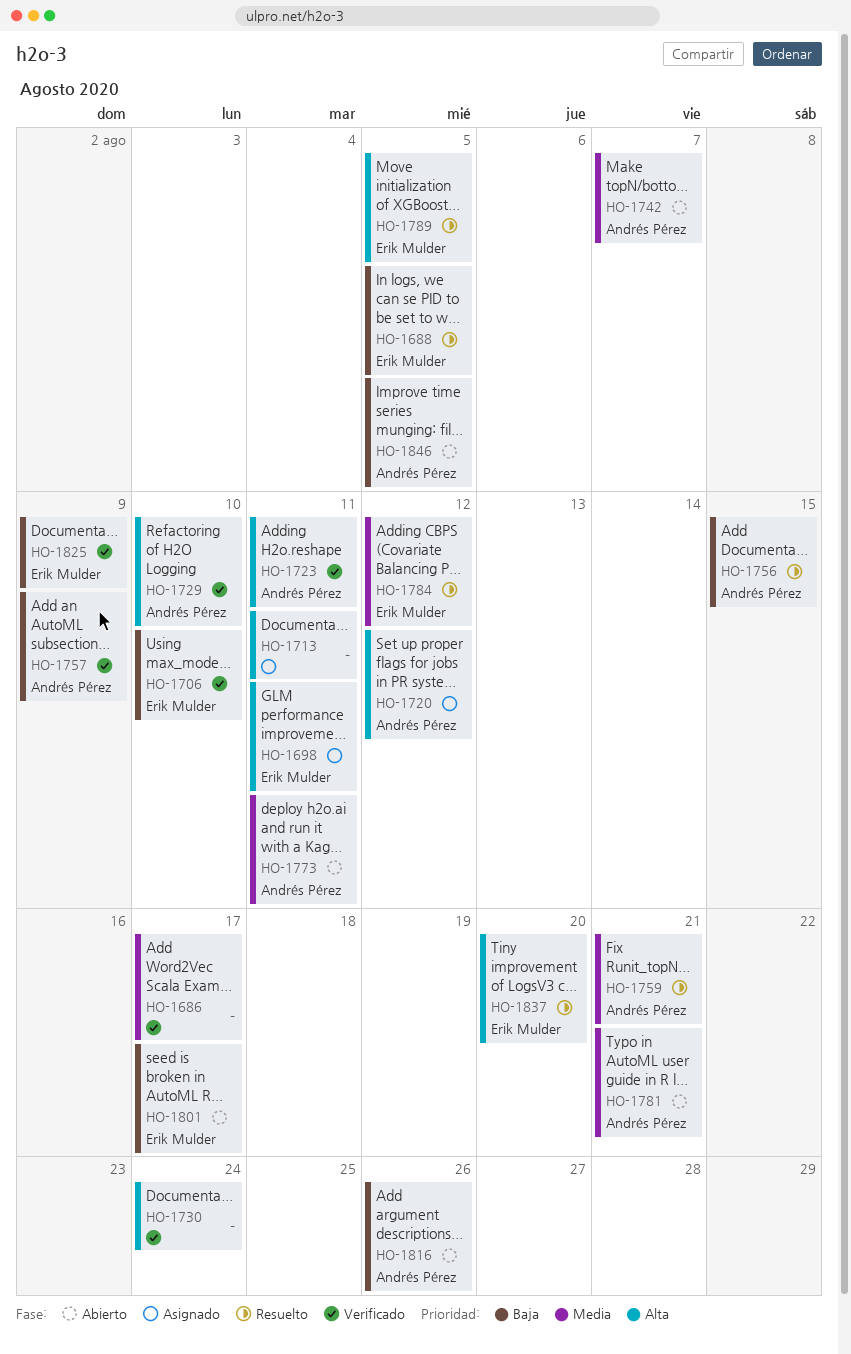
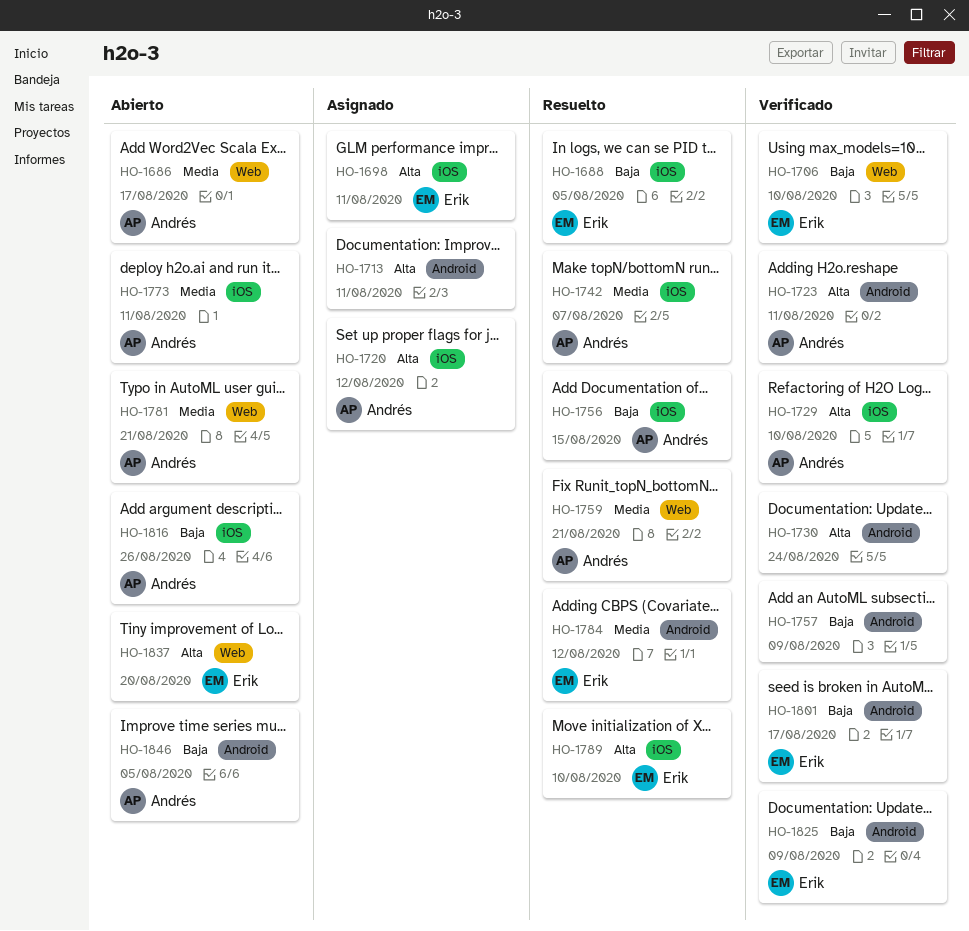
HO-1686, status: Verificado -> Abierto
HO-1686, owner: none -> Andrés Pérez
HO-1742, status: Abierto -> Resuelto
HO-1757, owner: Andrés Pérez -> none
HO-1789, due: Aug 5 -> Aug 10
HO-1801, status: Abierto -> Verificado
HO-1837, status: Resuelto -> Abierto

